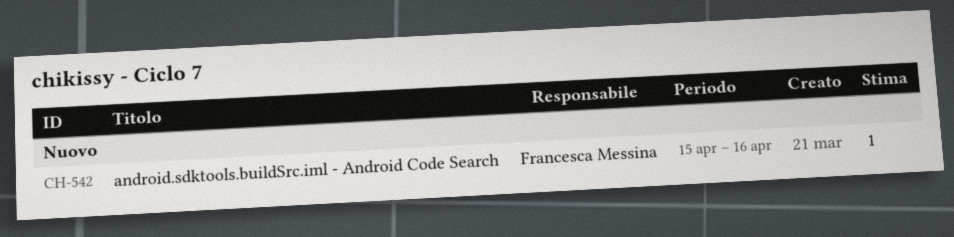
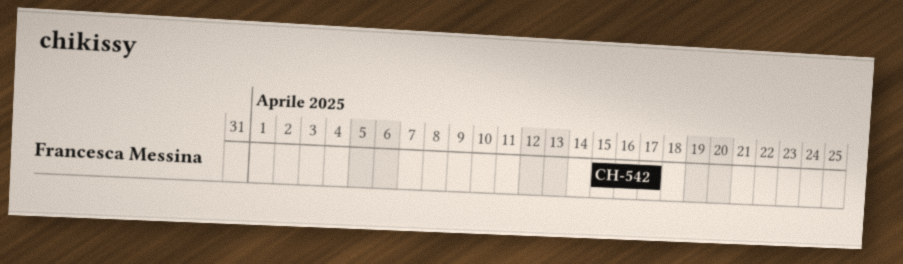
CH-542, due: Apr 16 -> Apr 17

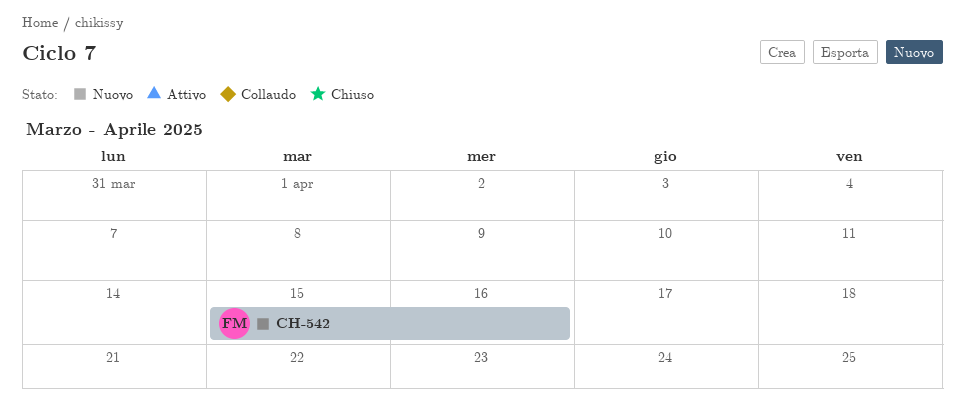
CH-542, due: Apr 17 -> Apr 16

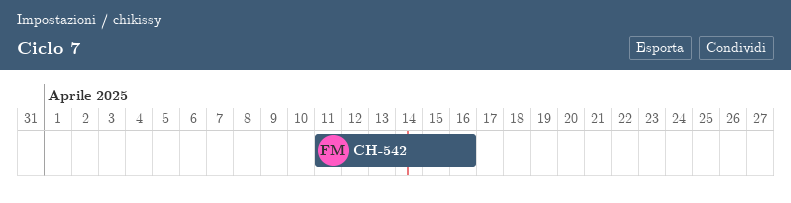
CH-542, start: Apr 15 -> Apr 11

